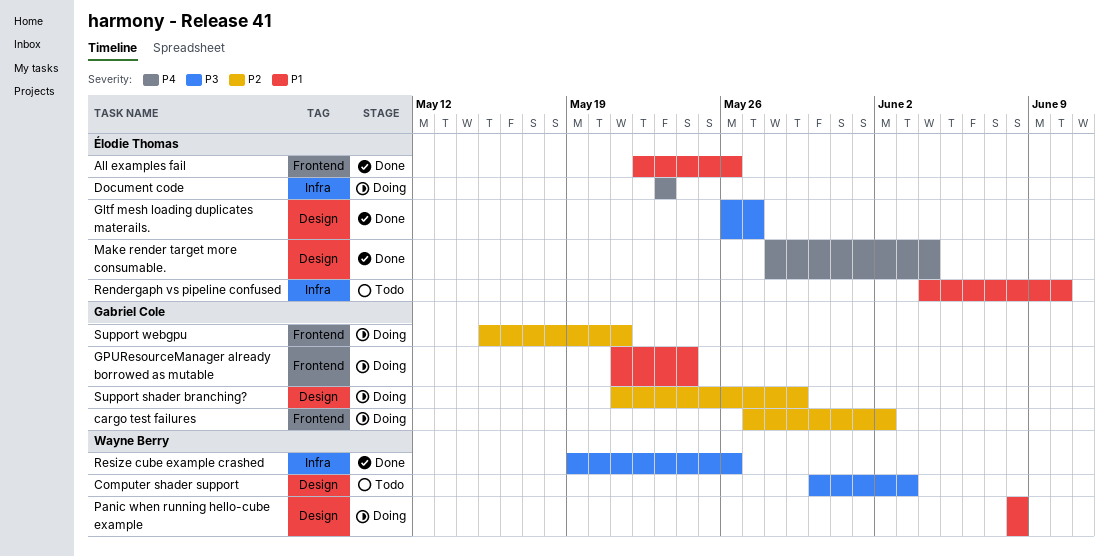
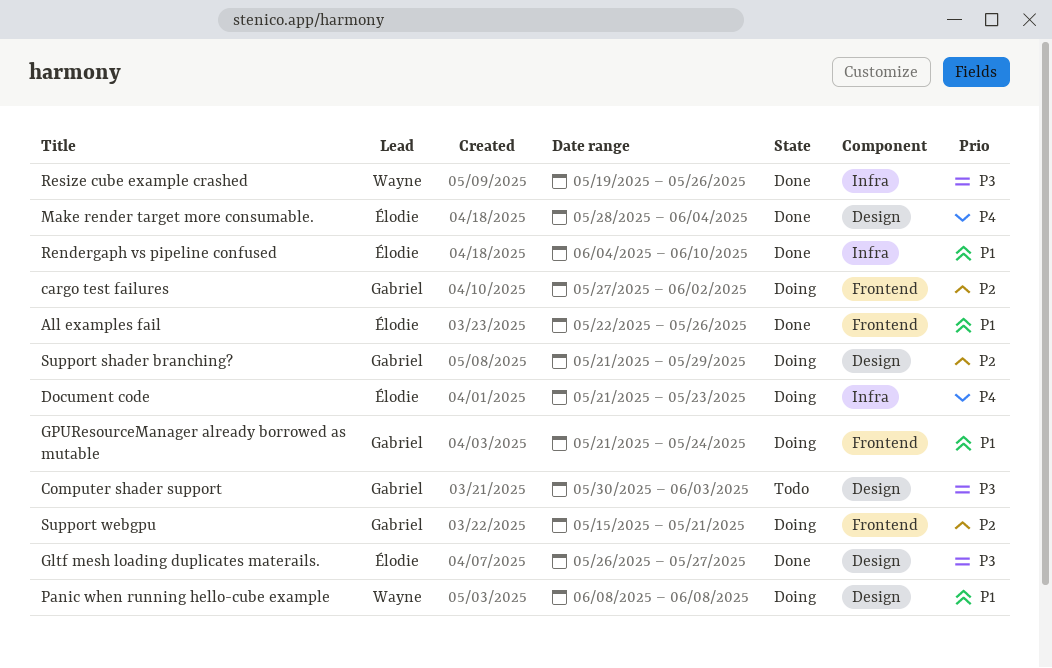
Computer shader support, owner: Wayne Berry -> Gabriel Cole
Document code, start: May 23 -> May 21
Rendergaph vs pipeline confused, status: Todo -> Done

